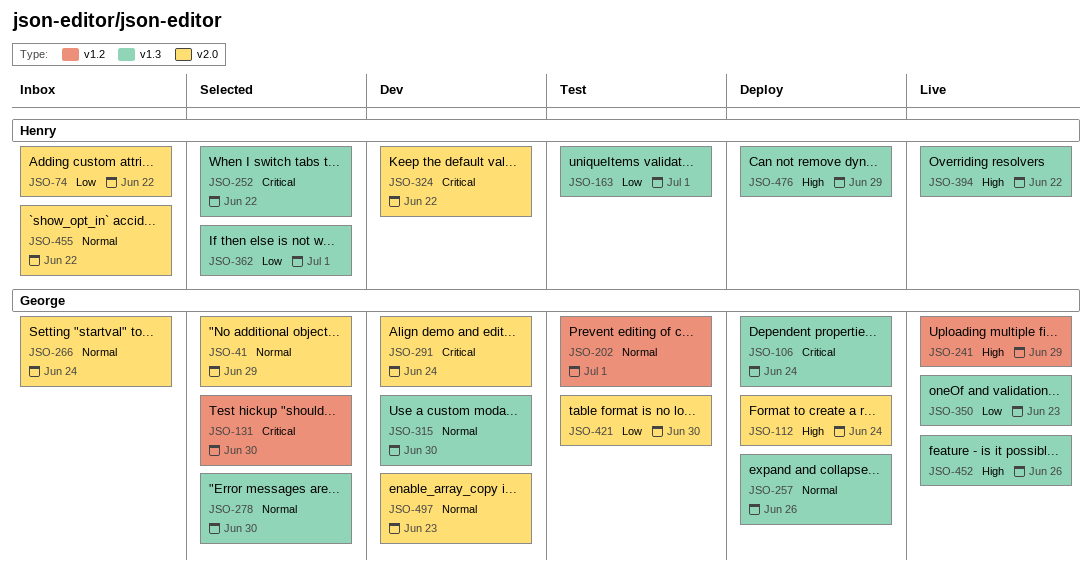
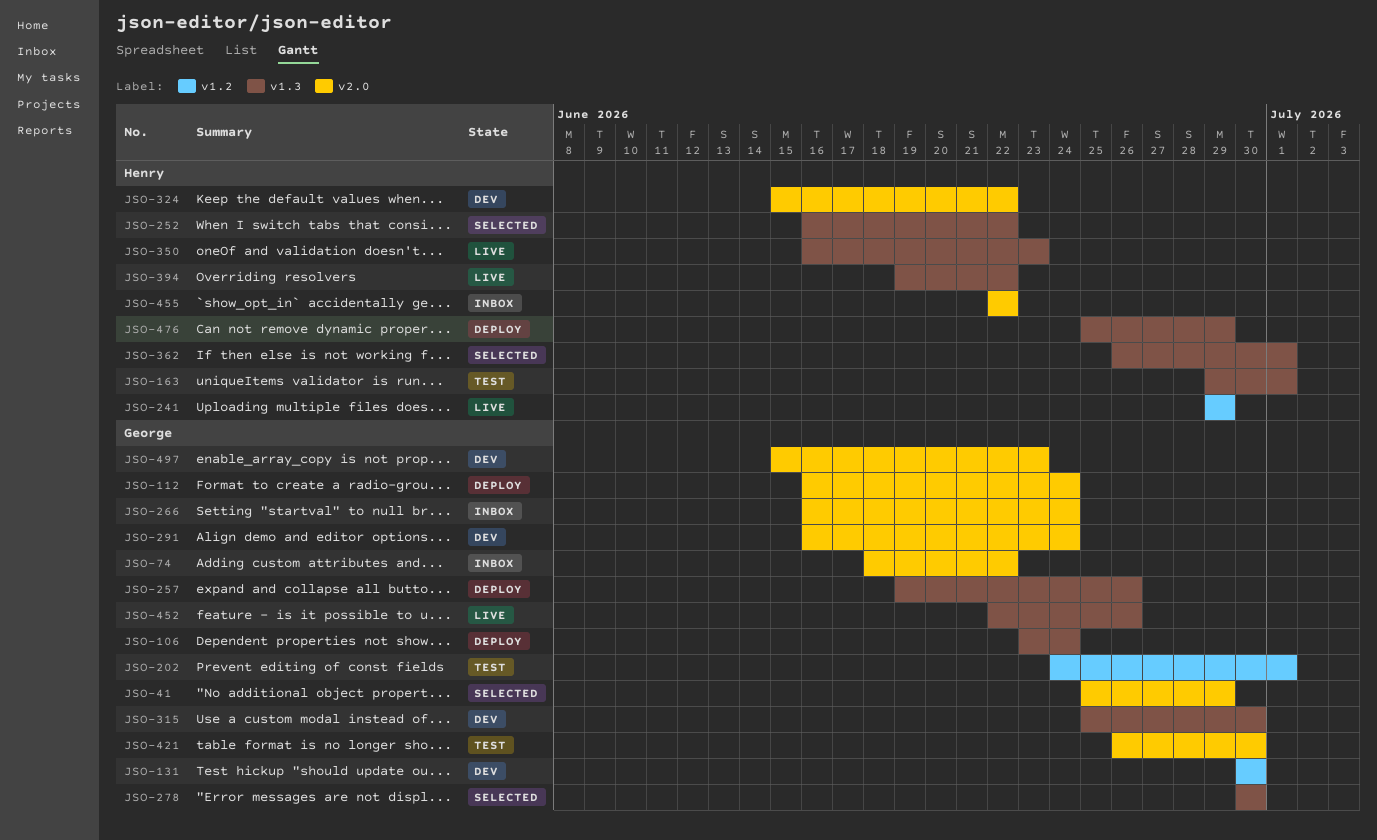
JSO-74, owner: Henry -> George
JSO-131, status: Selected -> Dev
JSO-241, owner: George -> Henry
JSO-350, owner: George -> Henry

